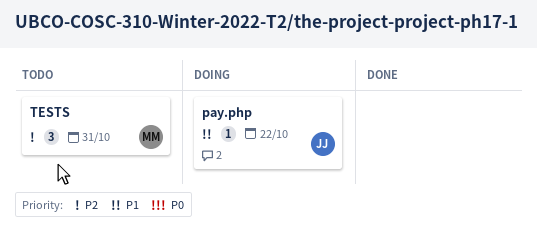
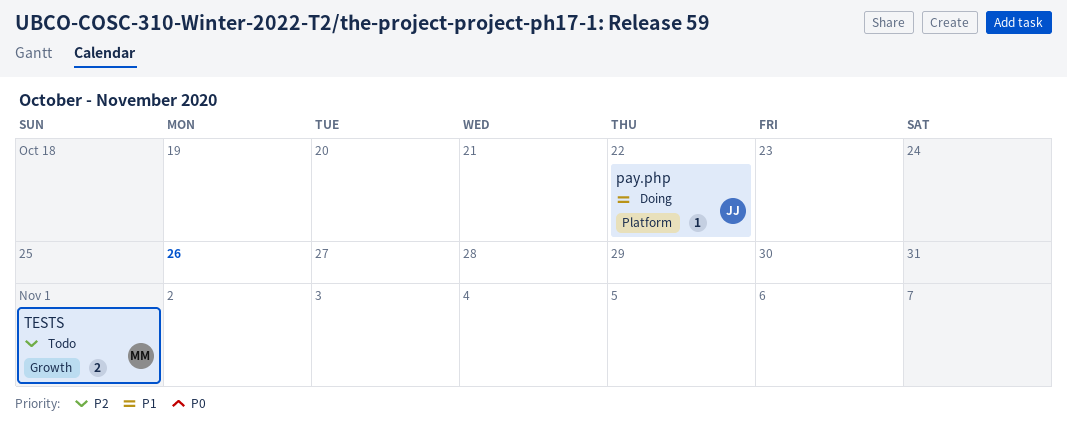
TESTS, estimate: 3 -> 2
TESTS, due: Oct 31 -> Nov 1

